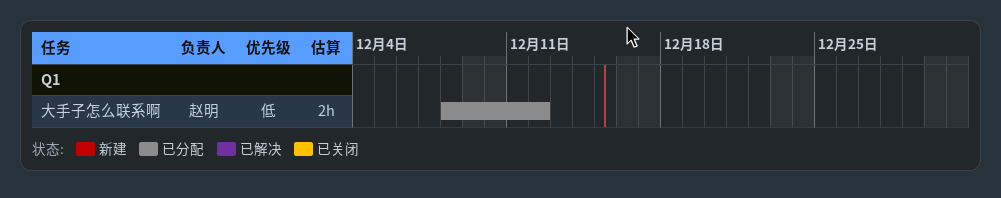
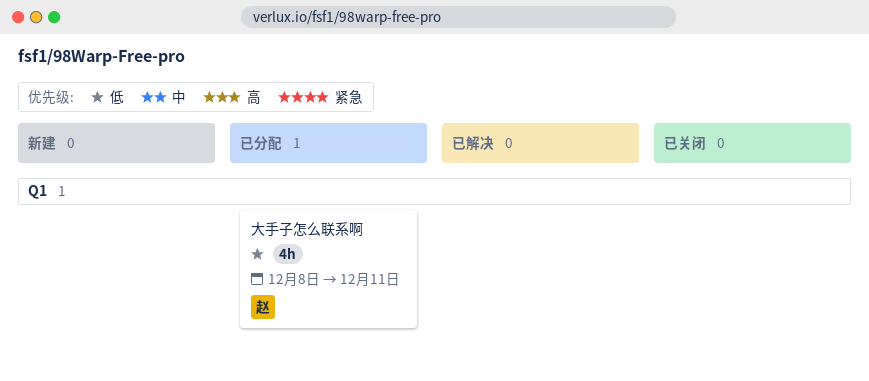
大手子怎么联系啊, estimate: 2h -> 4h
大手子怎么联系啊, due: Dec 12 -> Dec 11

